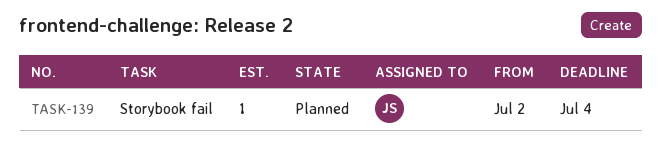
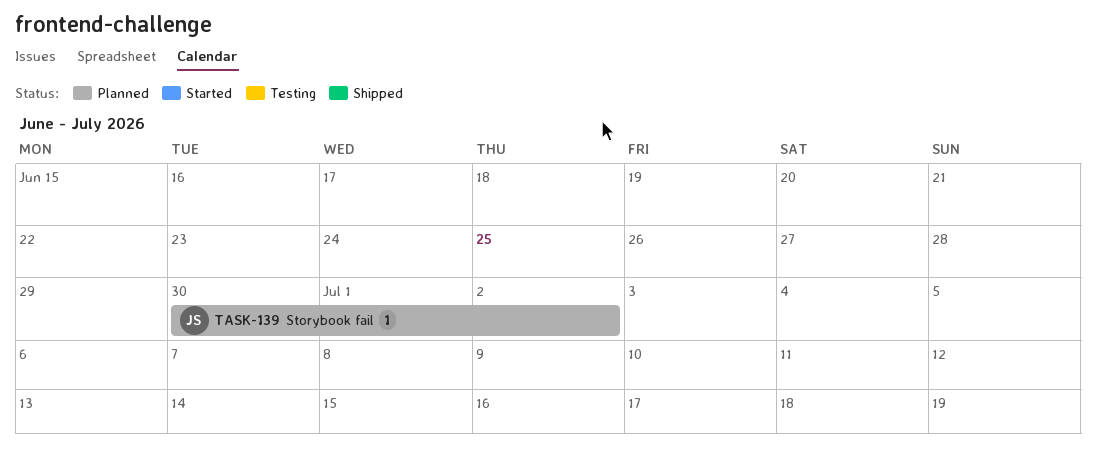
TASK-139, start: Jul 2 -> Jun 30
TASK-139, due: Jul 4 -> Jul 2

